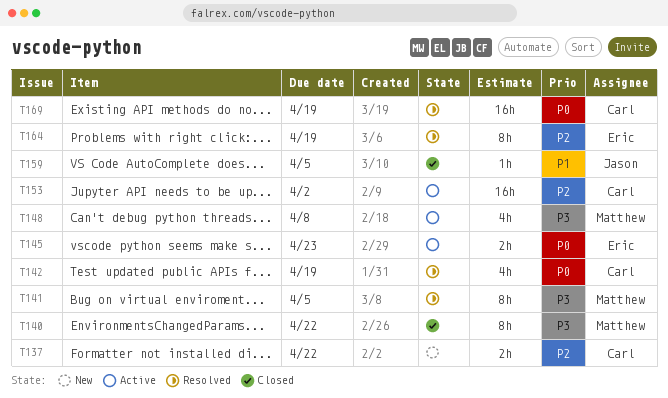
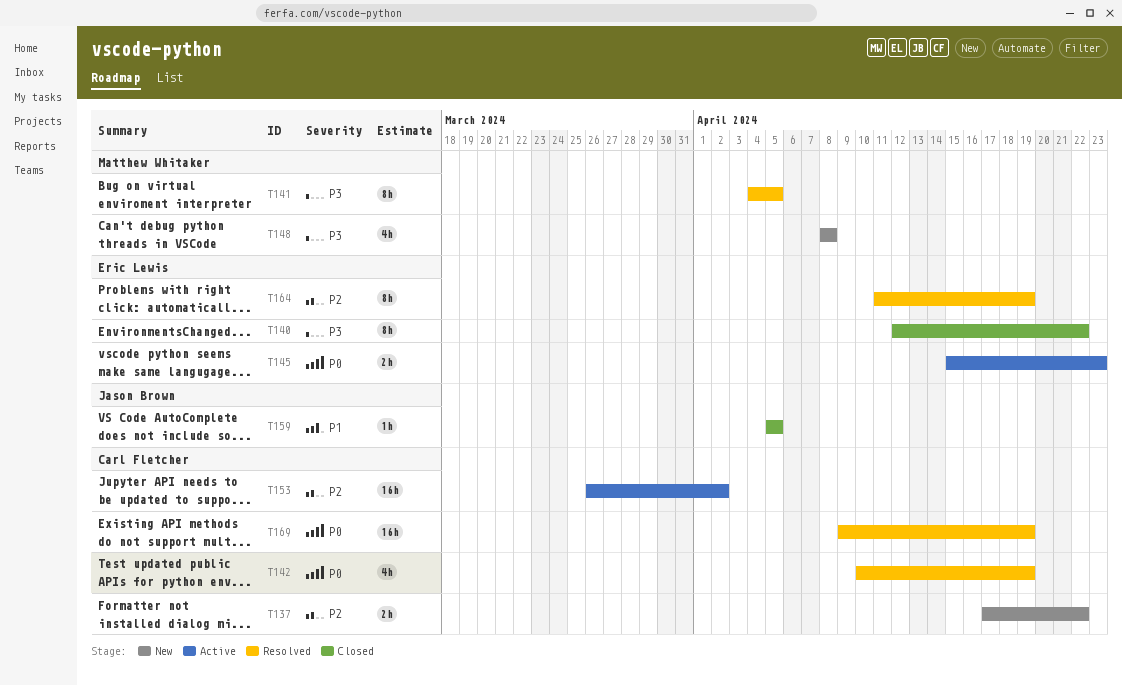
T140, owner: Matthew Whitaker -> Eric Lewis
T148, status: Active -> New

